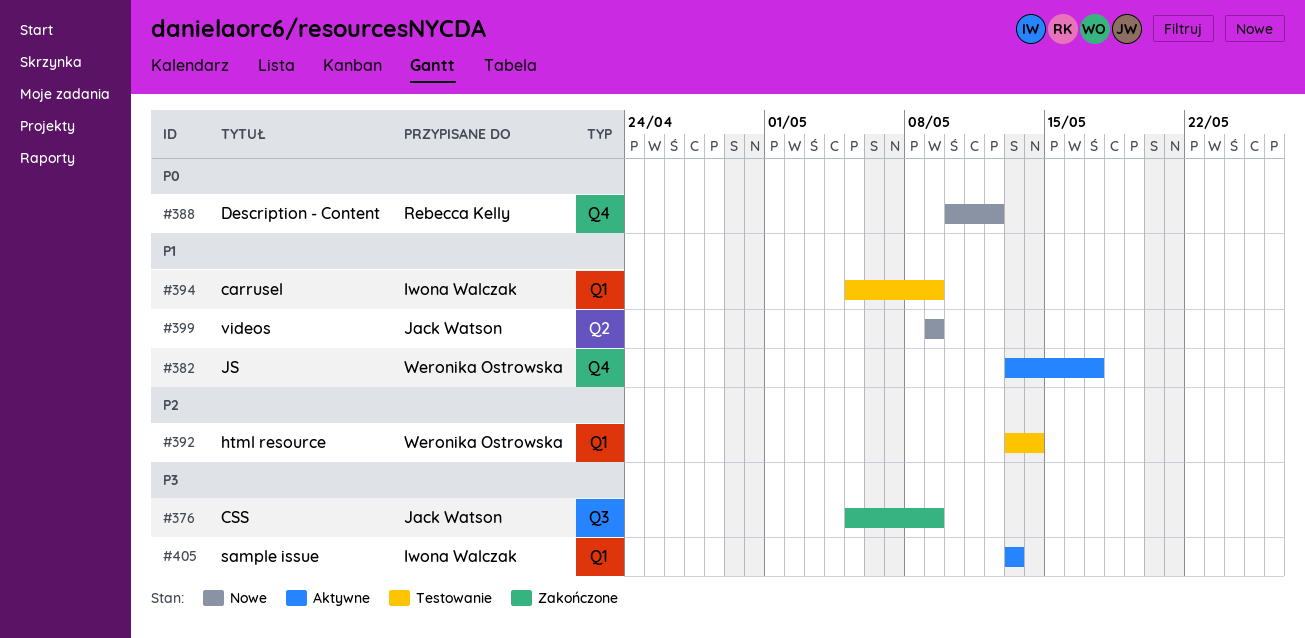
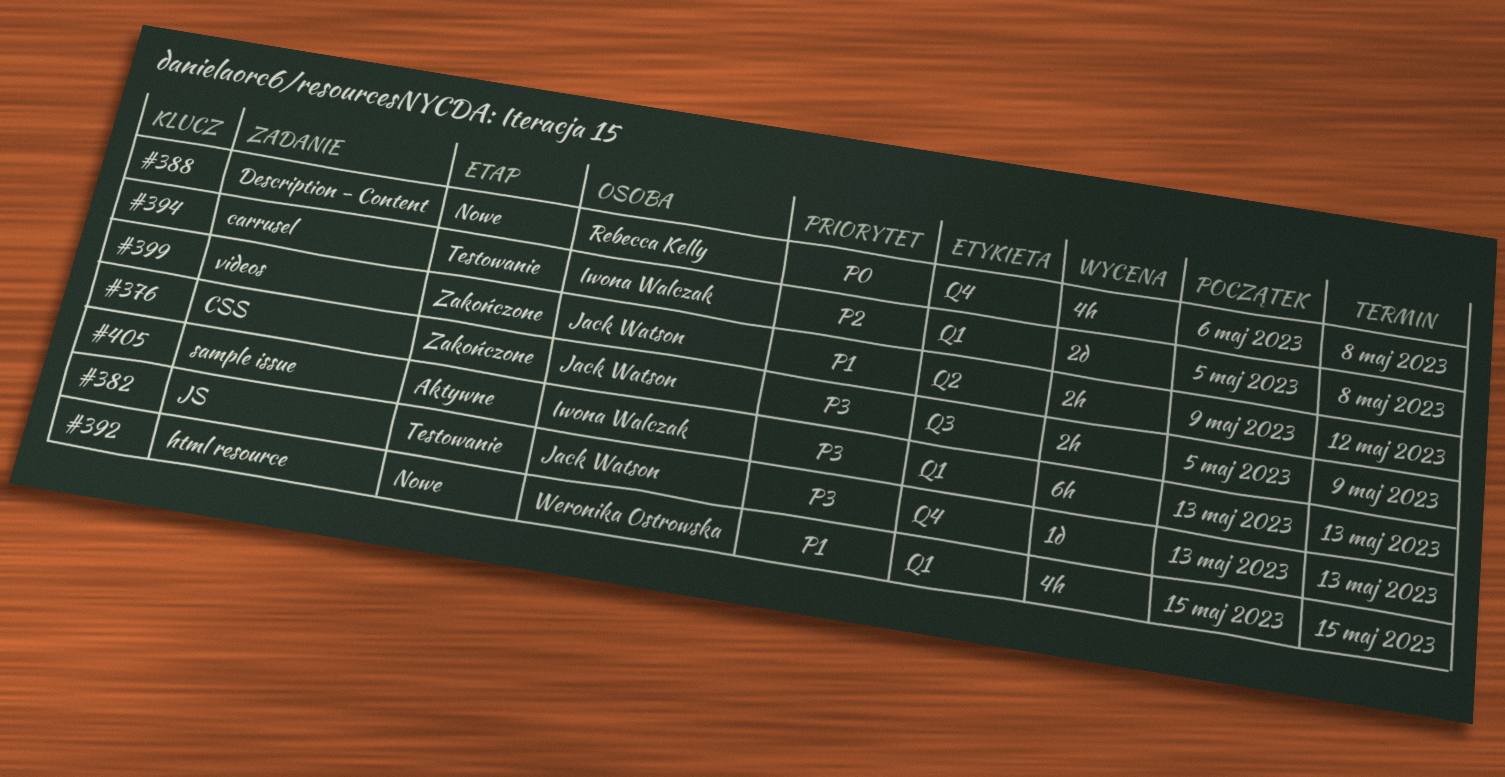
#382, status: Aktywne -> Testowanie
#382, owner: Weronika Ostrowska -> Jack Watson
#382, priority: P1 -> P3
#382, due: May 17 -> May 13
#388, start: May 10 -> May 6
#388, due: May 12 -> May 8
#392, status: Testowanie -> Nowe
#392, priority: P2 -> P1
#392, start: May 13 -> May 15
#392, due: May 14 -> May 15
#394, priority: P1 -> P2
#394, due: May 9 -> May 8
#399, status: Nowe -> Zakończone
#399, due: May 9 -> May 12

